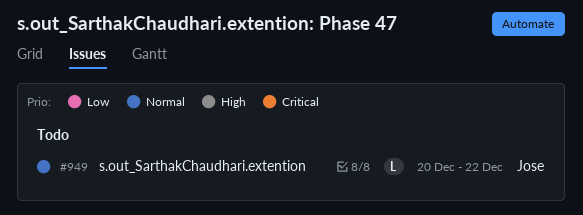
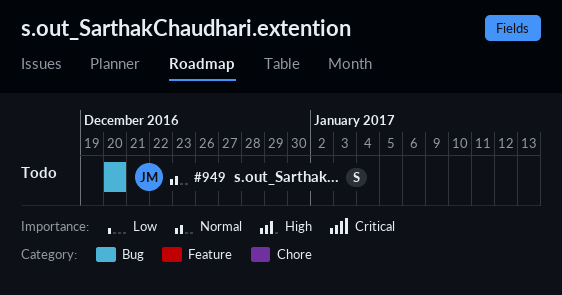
#949, estimate: L -> S
#949, due: Dec 22 -> Dec 20

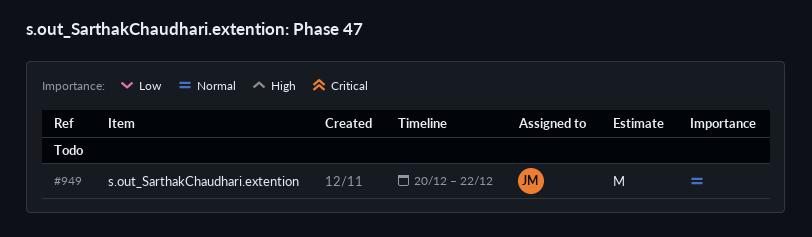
#949, estimate: S -> M
#949, due: Dec 20 -> Dec 22

